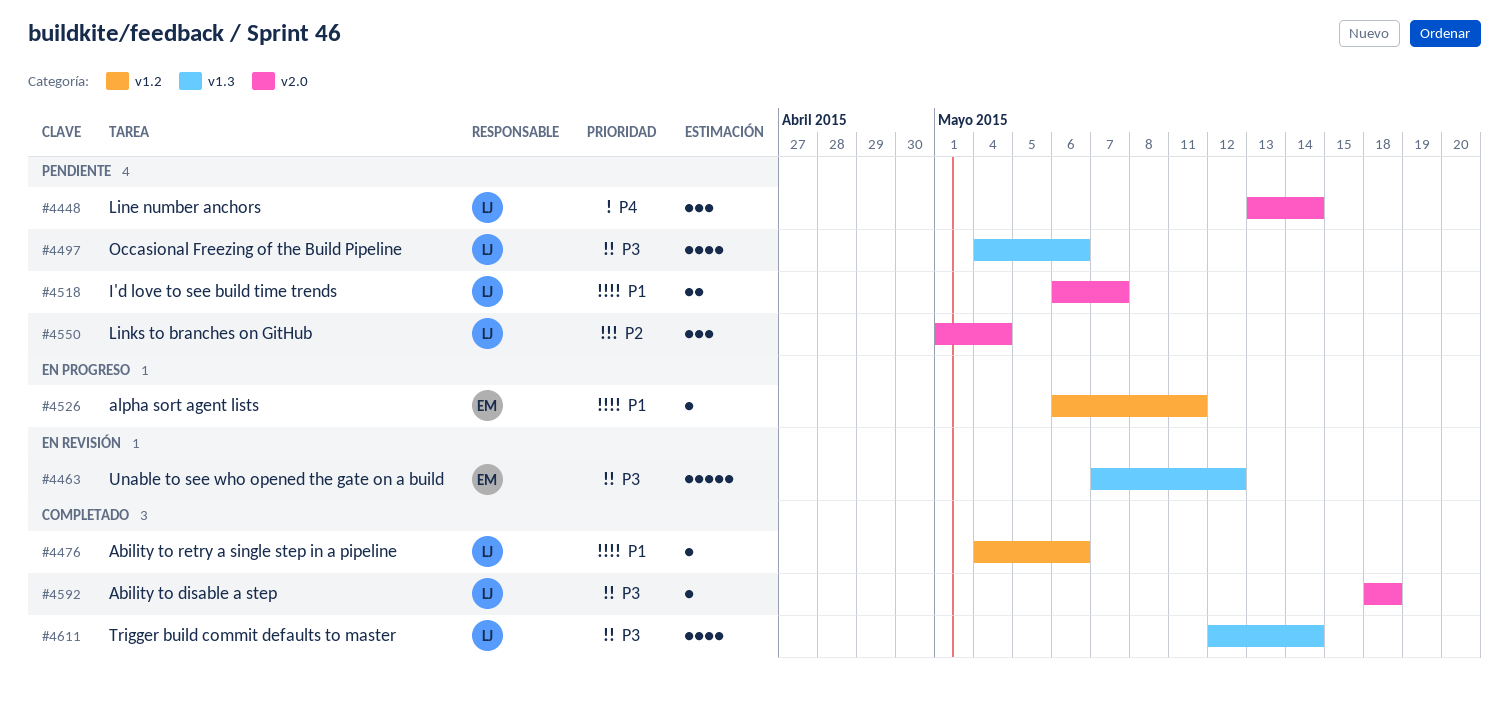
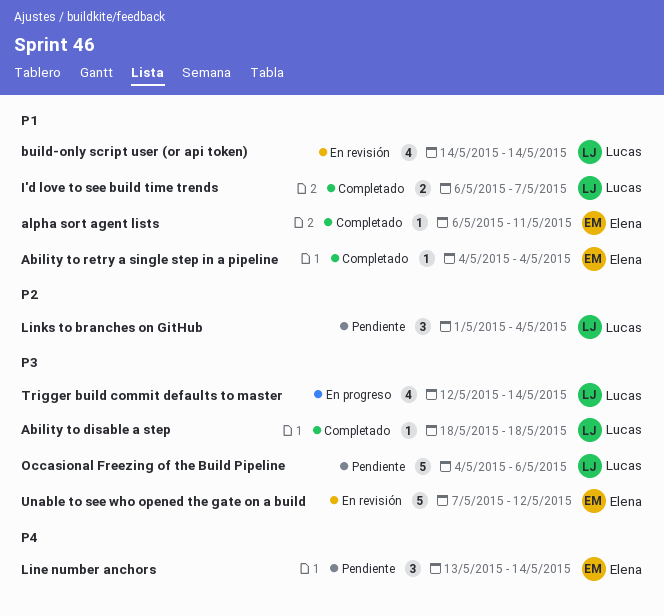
Ability to retry a single step in a pipeline, owner: Lucas -> Elena
Ability to retry a single step in a pipeline, due: May 6 -> May 4
alpha sort agent lists, status: En progreso -> Completado
build-only script user (or api token): none -> present
I'd love to see build time trends, status: Pendiente -> Completado
Line number anchors, owner: Lucas -> Elena
Occasional Freezing of the Build Pipeline, estimate: 4 -> 5
Trigger build commit defaults to master, status: Completado -> En progreso

